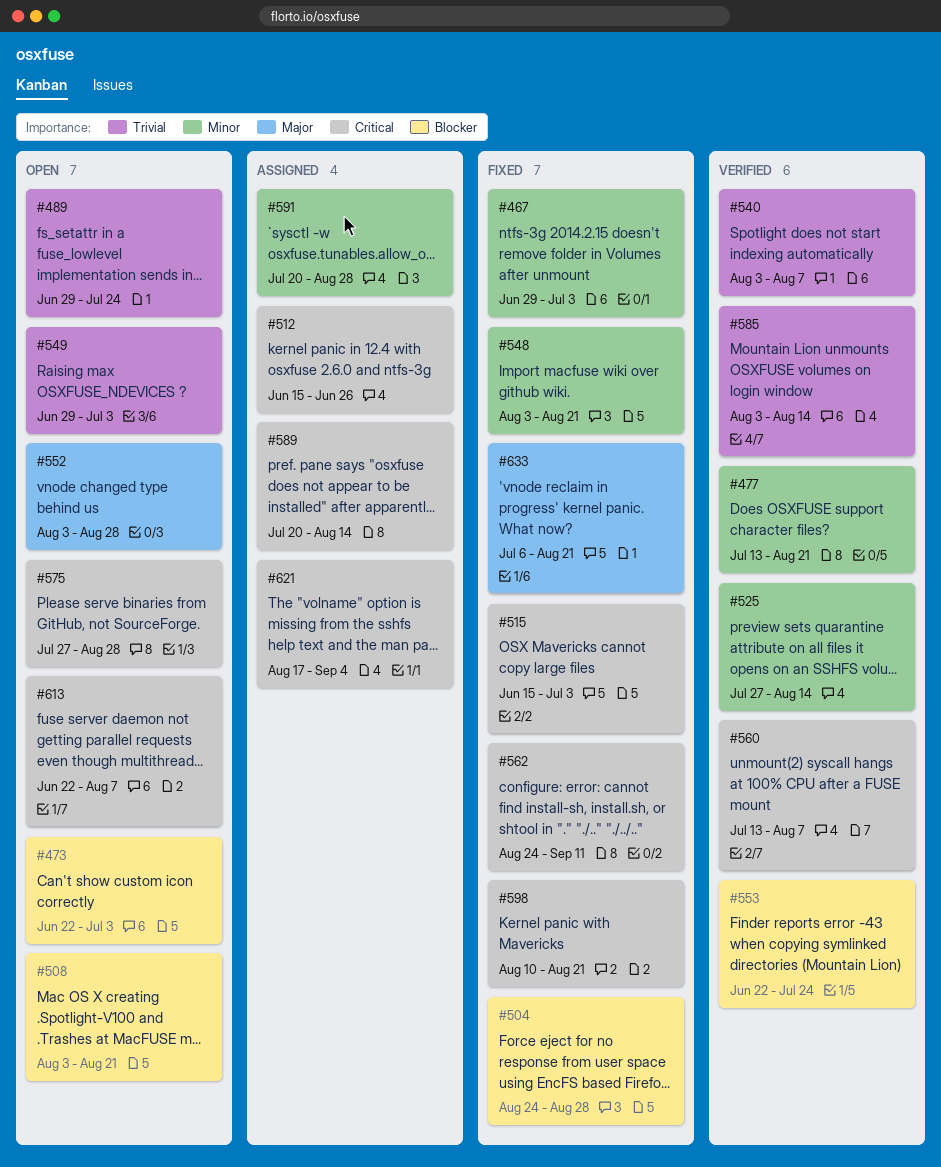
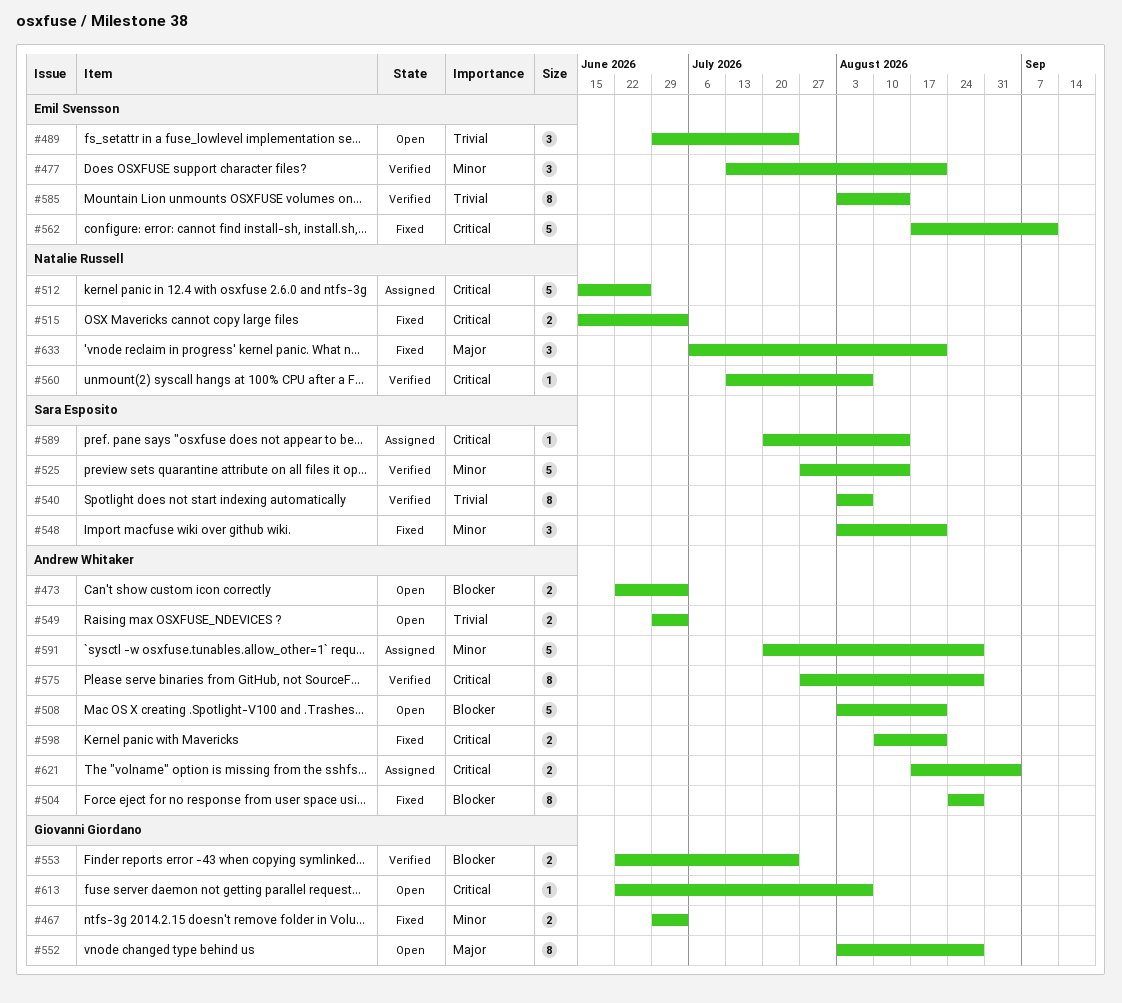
#562, start: Aug 24 -> Aug 17
#575, status: Open -> Verified

